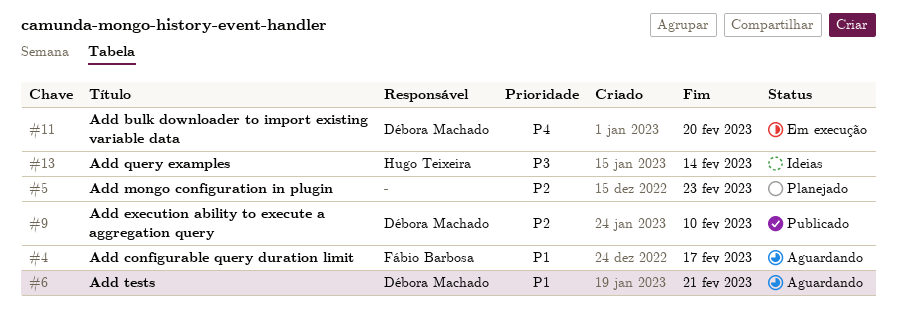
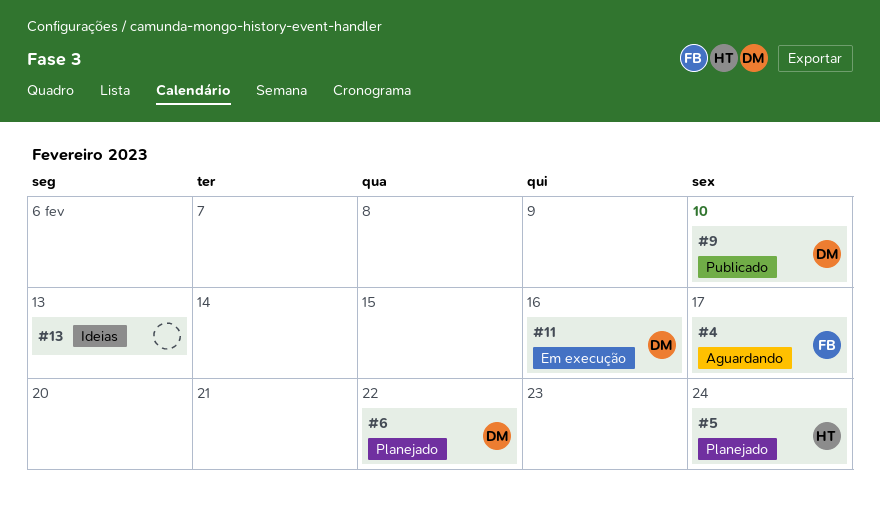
#5, owner: none -> Hugo Teixeira
#5, due: Feb 23 -> Feb 24
#6, status: Aguardando -> Planejado
#6, due: Feb 21 -> Feb 22
#11, due: Feb 20 -> Feb 16
#13, owner: Hugo Teixeira -> none
#13, due: Feb 14 -> Feb 13

